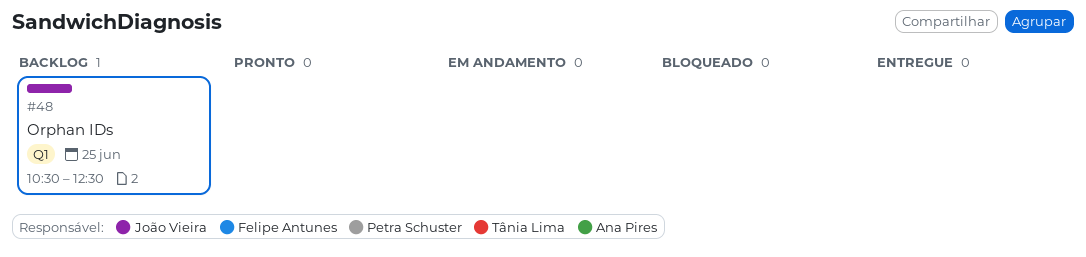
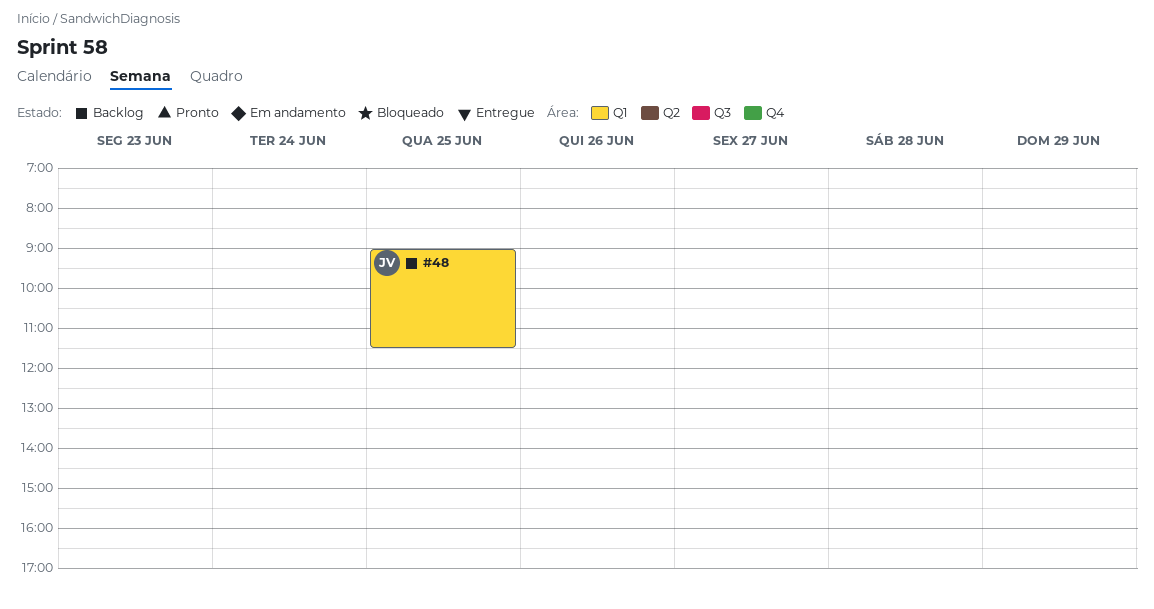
#48, begins: 10:30 -> 09:00
#48, ends: 12:30 -> 11:30

